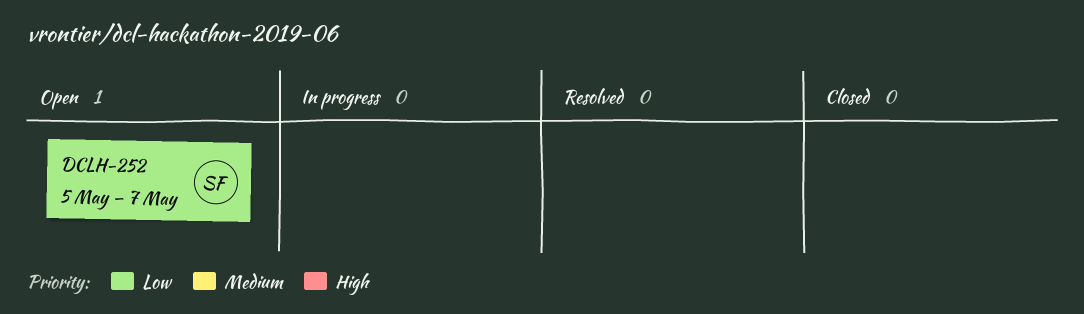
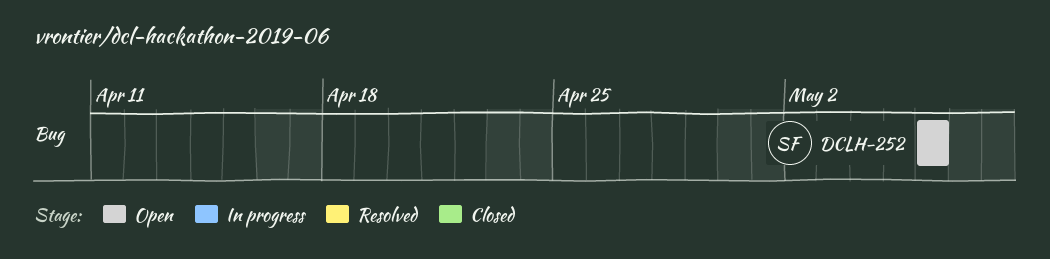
DCLH-252, start: May 5 -> May 6
DCLH-252, due: May 7 -> May 6

